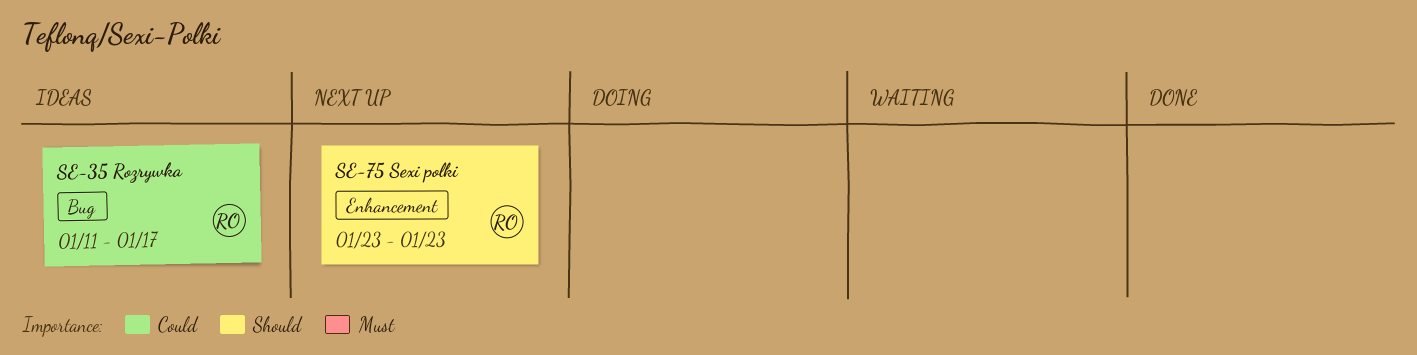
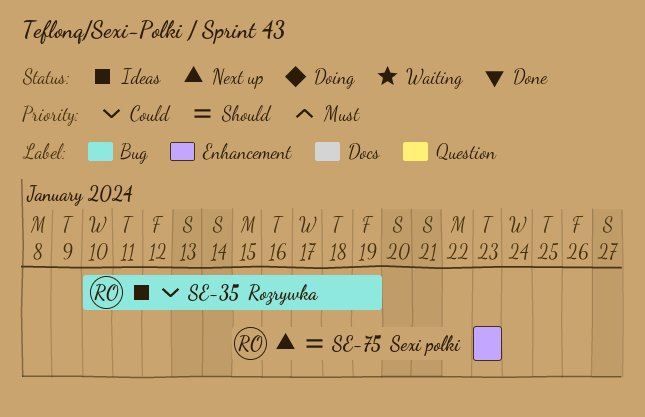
SE-35, start: Jan 11 -> Jan 10
SE-35, due: Jan 17 -> Jan 19

